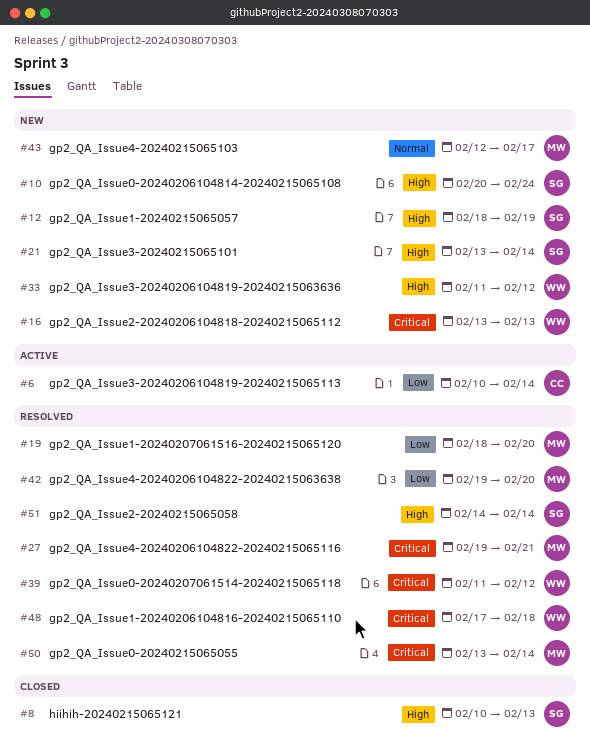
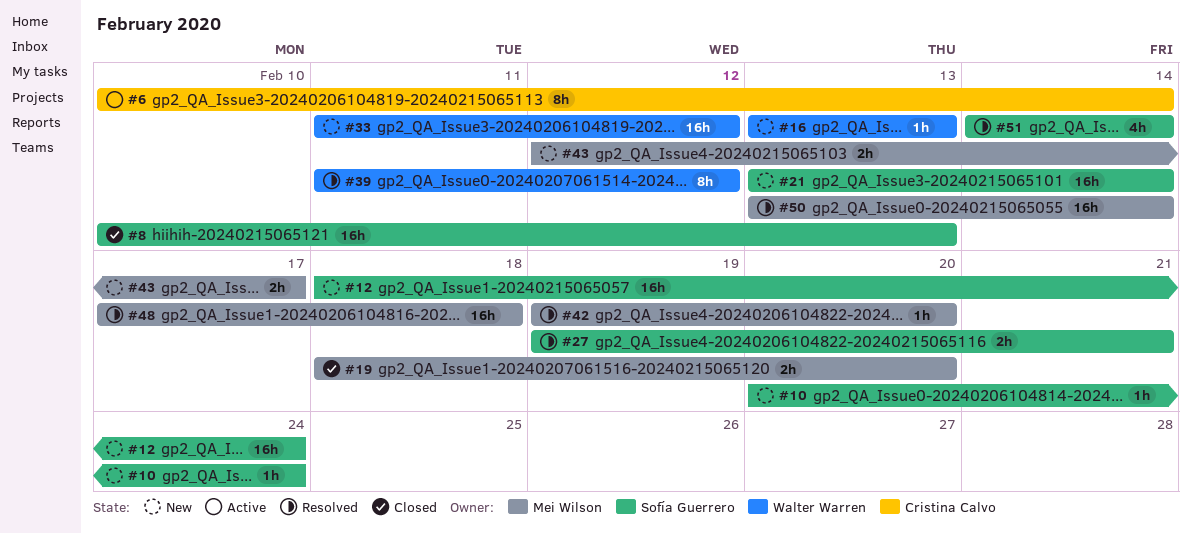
#12, due: Feb 19 -> Feb 24
#19, status: Resolved -> Closed
#27, owner: Mei Wilson -> Sofía Guerrero
#48, owner: Walter Warren -> Mei Wilson

